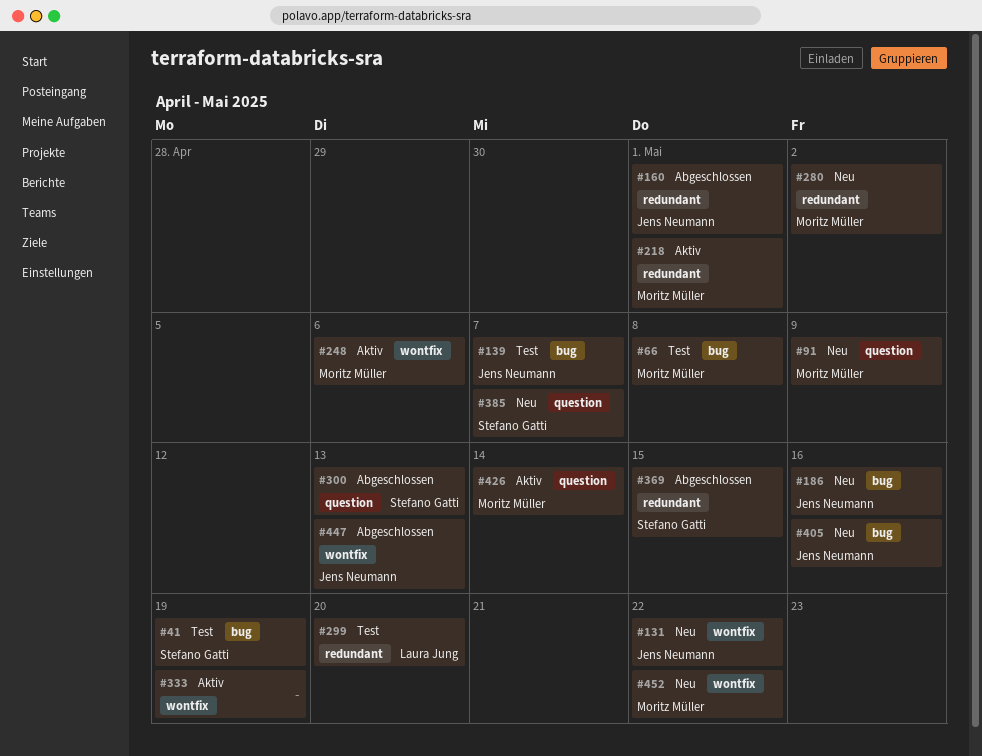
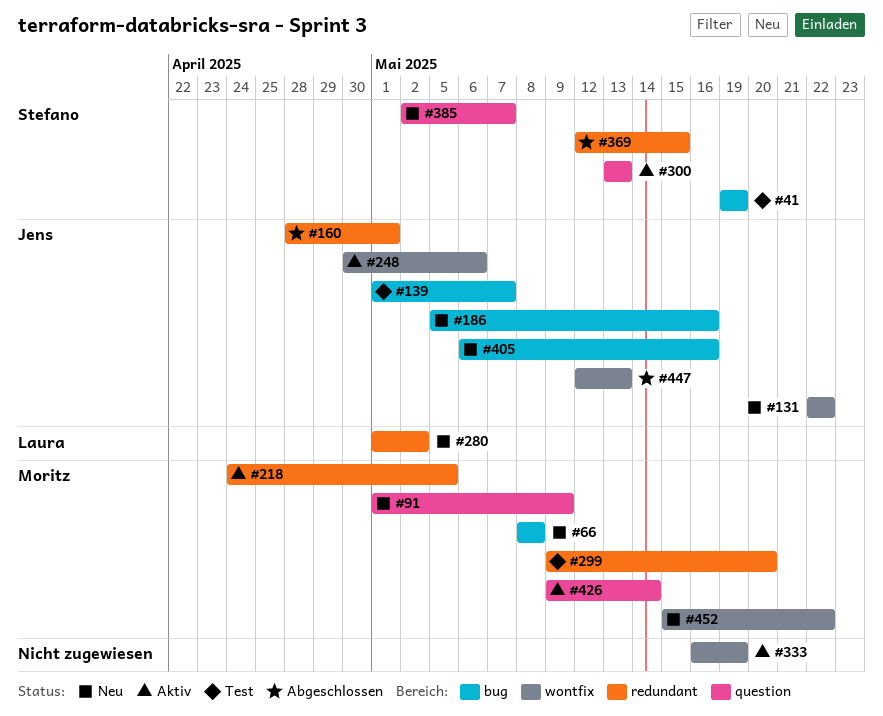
#66, status: Test -> Neu
#218, due: May 1 -> May 5
#248, owner: Moritz Müller -> Jens Neumann
#280, owner: Moritz Müller -> Laura Jung
#299, owner: Laura Jung -> Moritz Müller
#300, status: Abgeschlossen -> Aktiv

